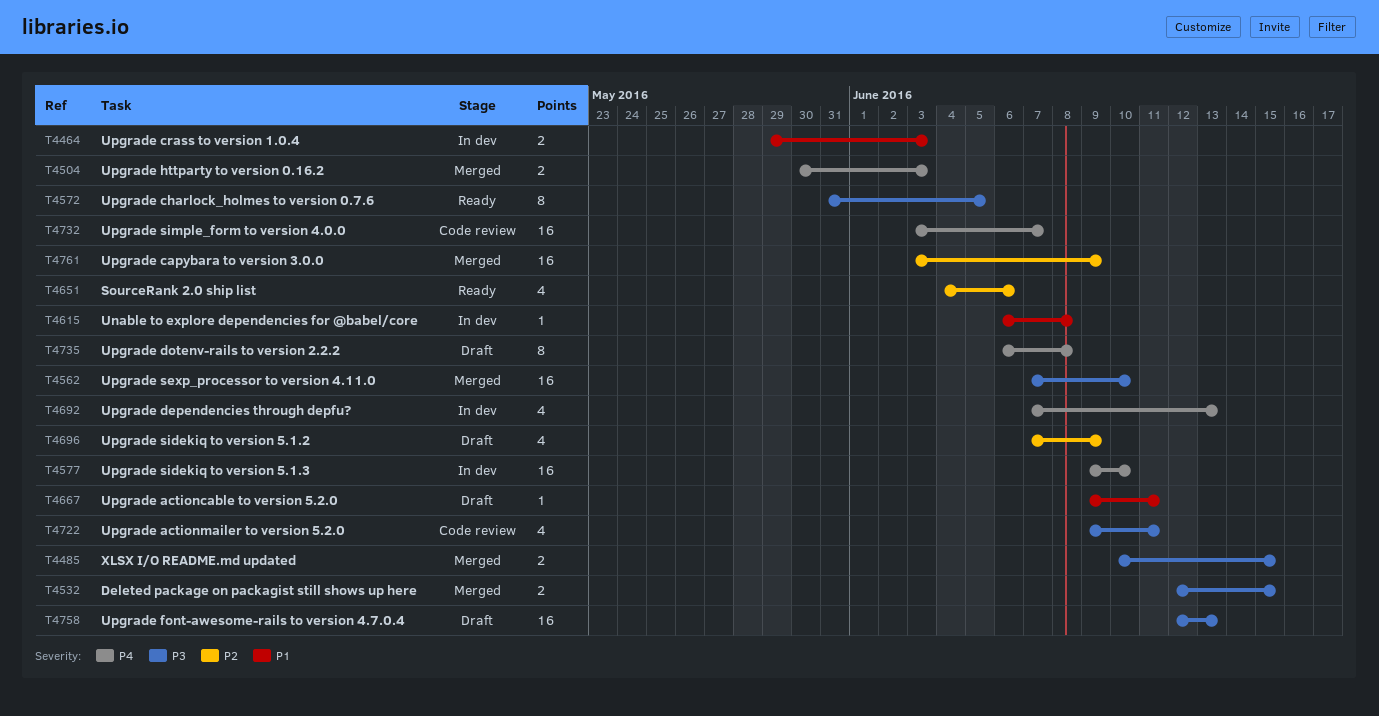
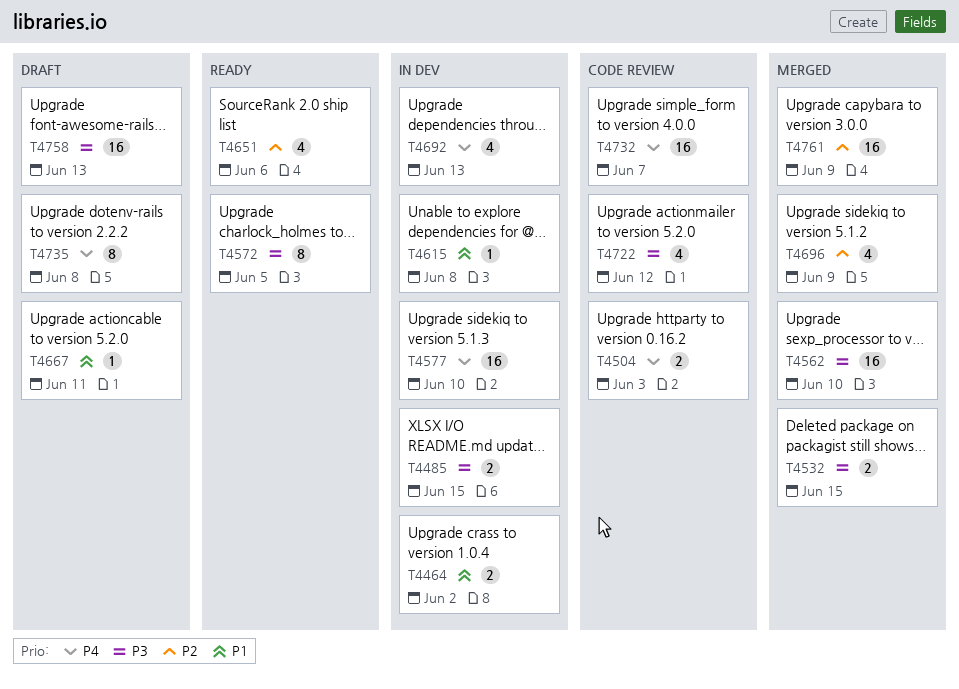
T4464, due: Jun 3 -> Jun 2
T4485, status: Merged -> In dev
T4504, status: Merged -> Code review
T4696, status: Draft -> Merged
T4722, due: Jun 11 -> Jun 12

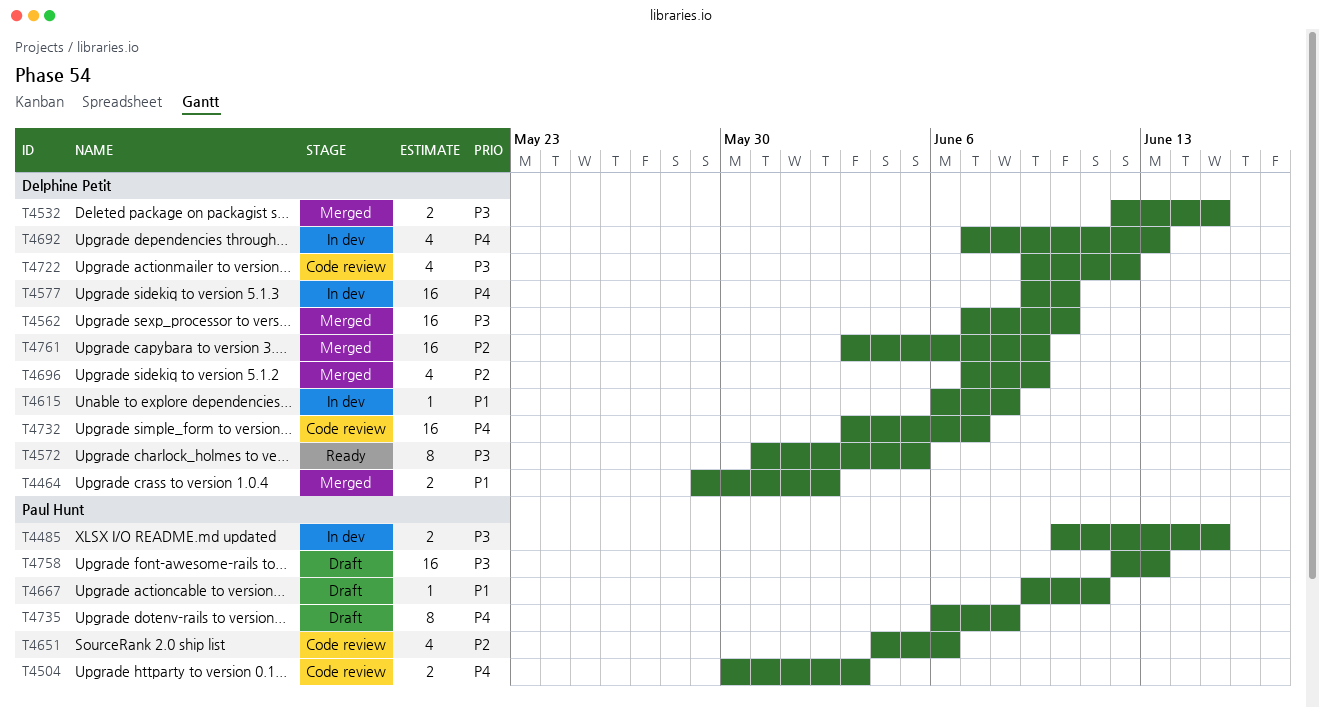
T4464, status: In dev -> Merged
T4651, status: Ready -> Code review

